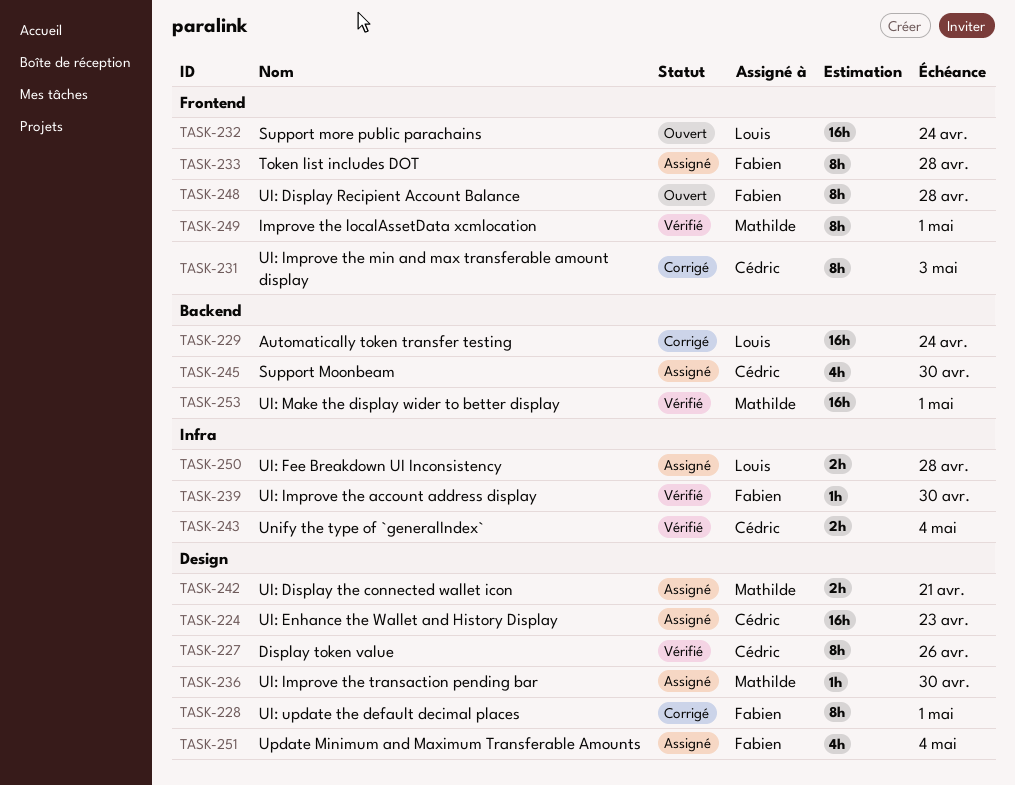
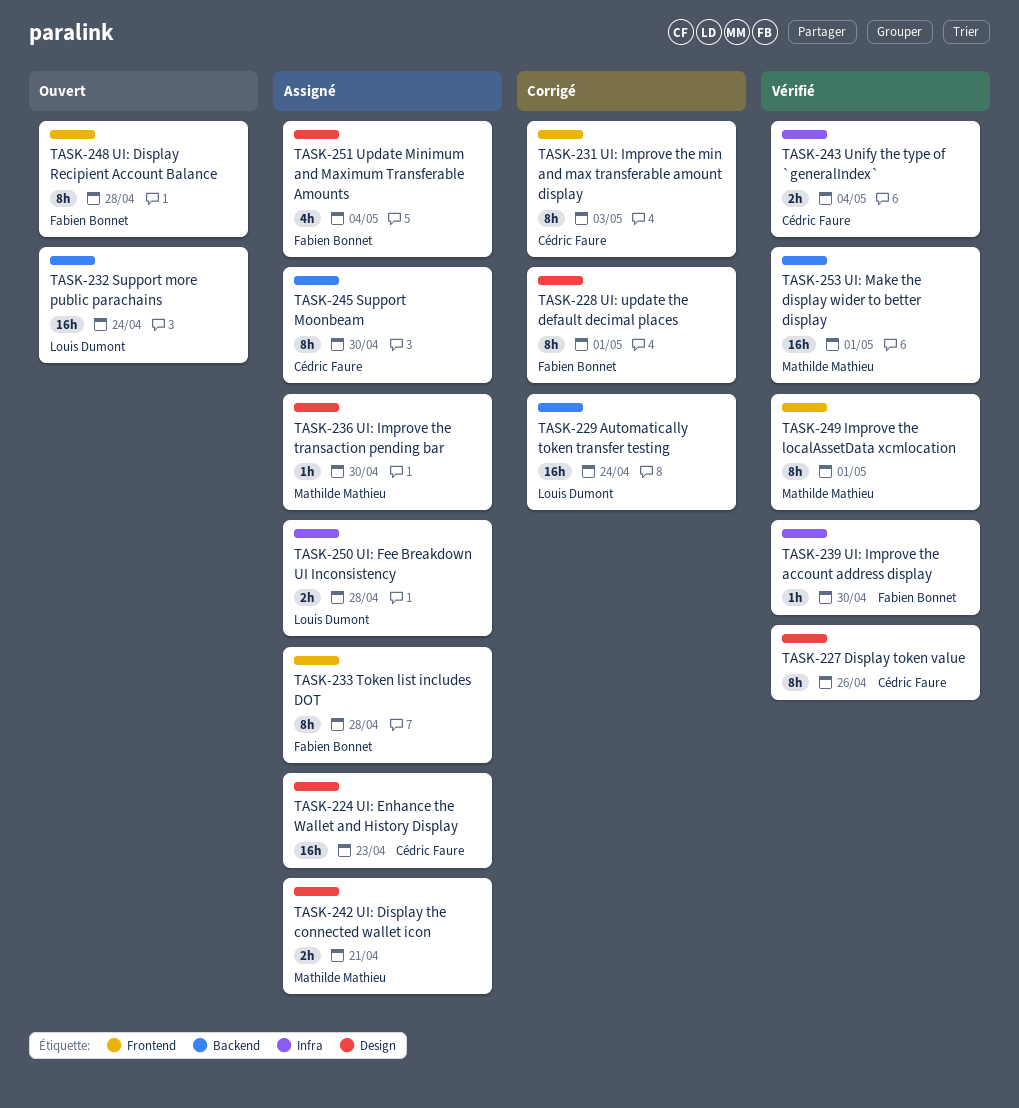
TASK-232, label: Frontend -> Backend
TASK-245, estimate: 4h -> 8h

